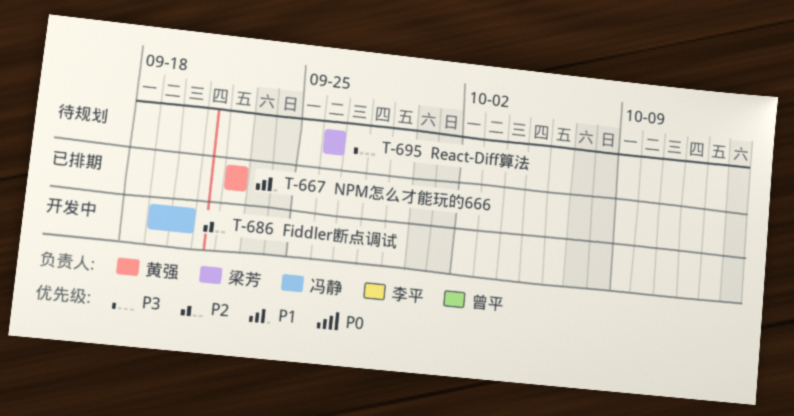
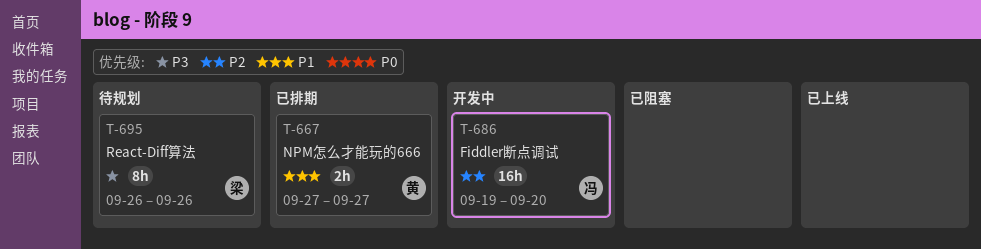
T-667, start: Sep 22 -> Sep 27
T-667, due: Sep 22 -> Sep 27

